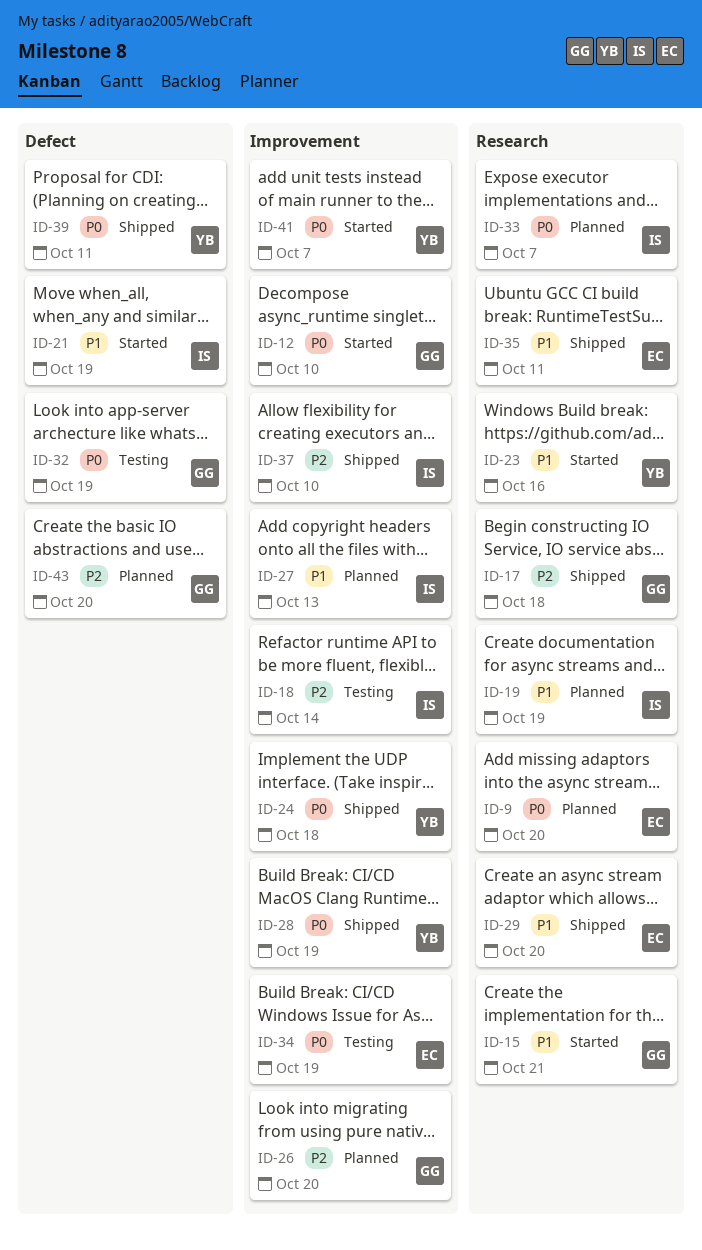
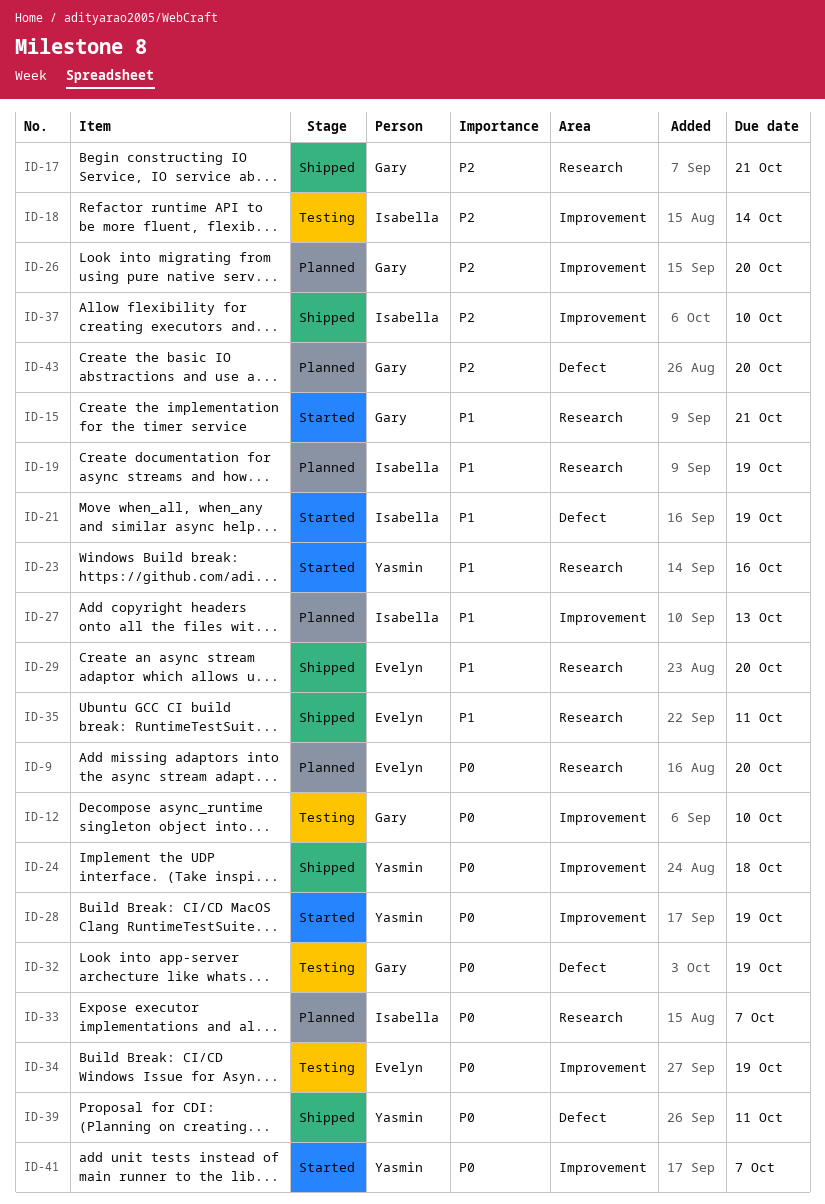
ID-12, status: Started -> Testing
ID-17, due: Oct 18 -> Oct 21
ID-28, status: Shipped -> Started

